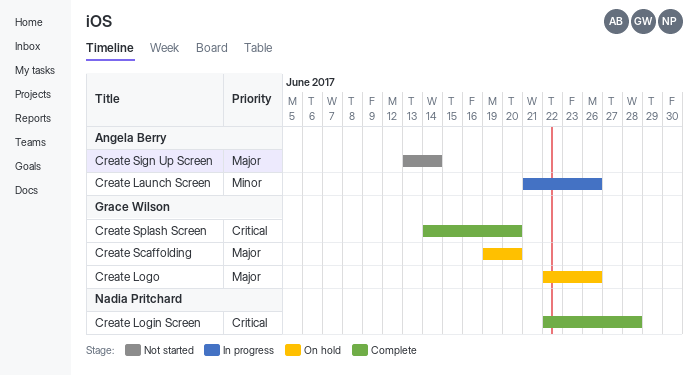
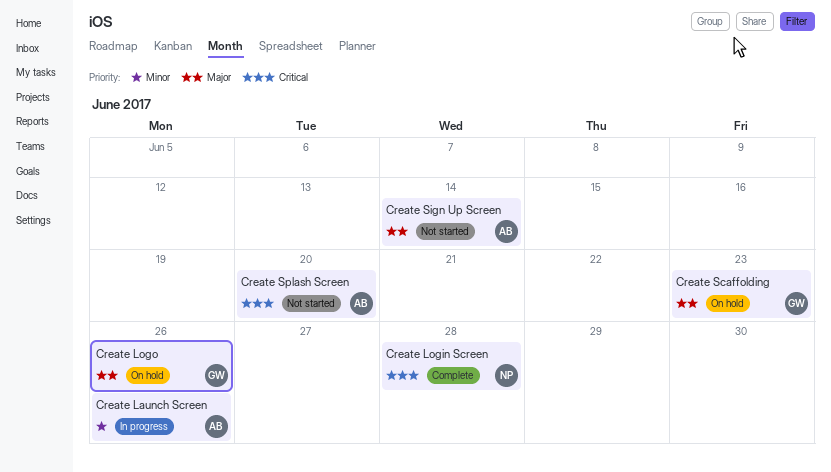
Create Scaffolding, due: Jun 20 -> Jun 23
Create Splash Screen, status: Complete -> Not started
Create Splash Screen, owner: Grace Wilson -> Angela Berry

